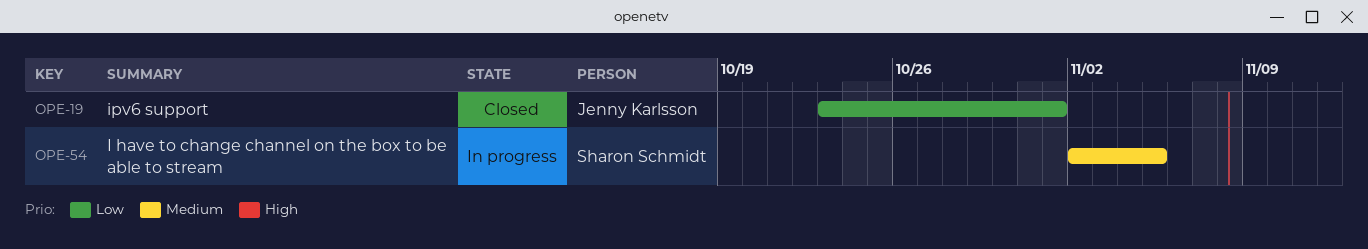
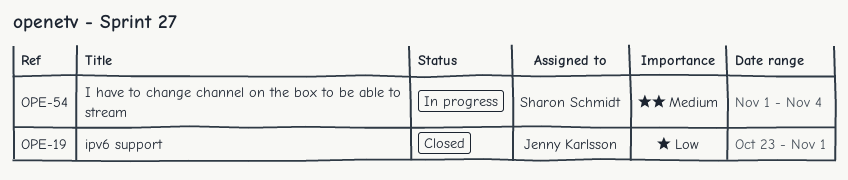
OPE-54, start: Nov 2 -> Nov 1
OPE-54, due: Nov 5 -> Nov 4

